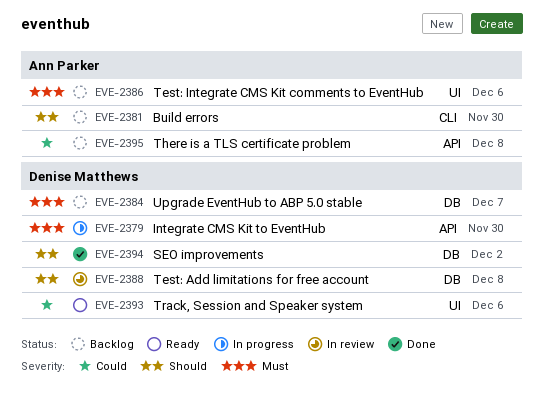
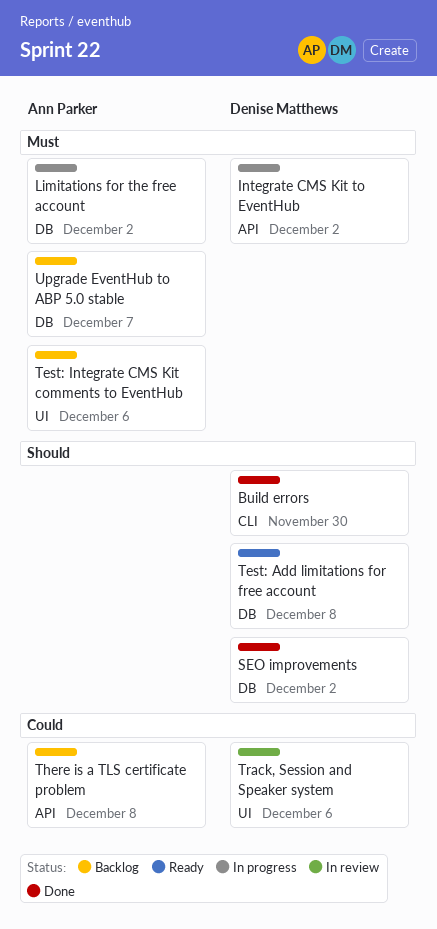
Build errors, status: Backlog -> Done
Build errors, owner: Ann Parker -> Denise Matthews
Integrate CMS Kit to EventHub, due: Nov 30 -> Dec 2
Limitations for the free account: none -> present
Test: Add limitations for free account, status: In review -> Ready
Track, Session and Speaker system, status: Ready -> In review
Upgrade EventHub to ABP 5.0 stable, owner: Denise Matthews -> Ann Parker

